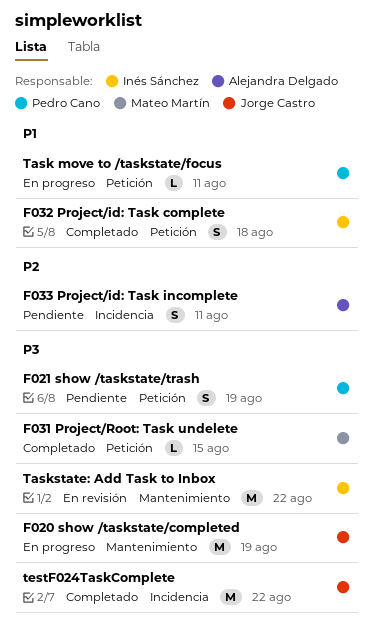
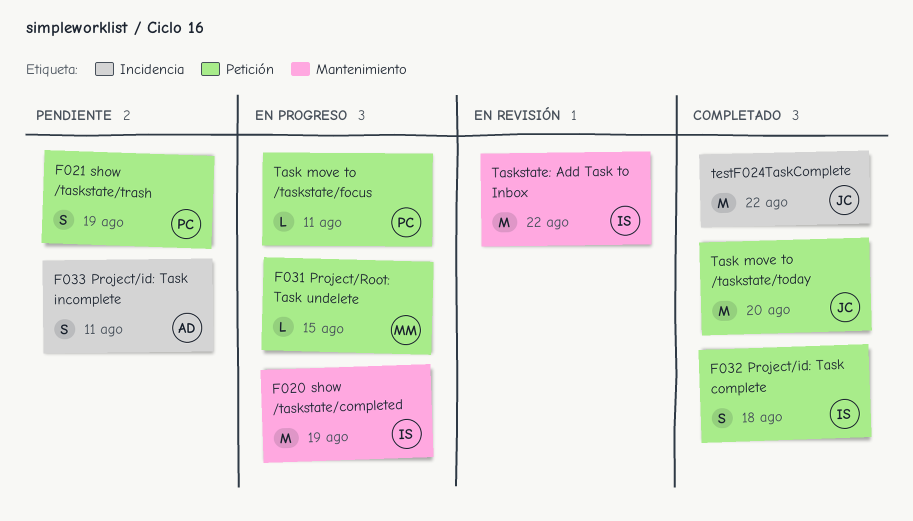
F020 show /taskstate/completed, owner: Jorge Castro -> Inés Sánchez
F031 Project/Root: Task undelete, status: Completado -> En progreso
Task move to /taskstate/today: none -> present

